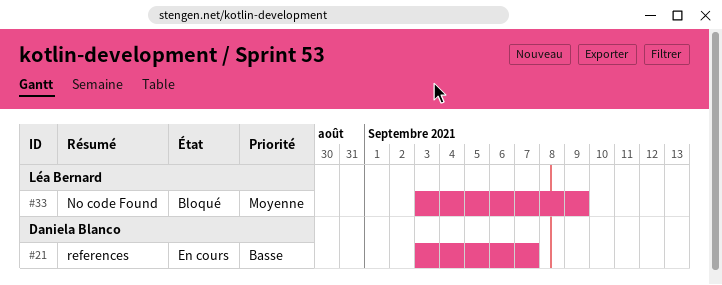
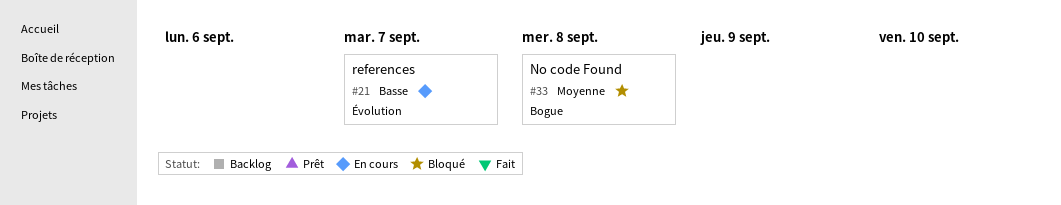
#33, due: Sep 9 -> Sep 8

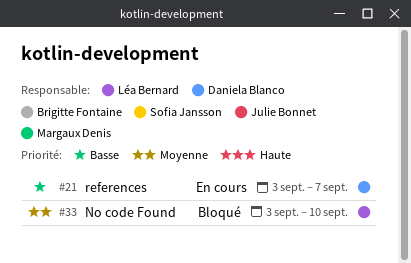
#33, due: Sep 8 -> Sep 10

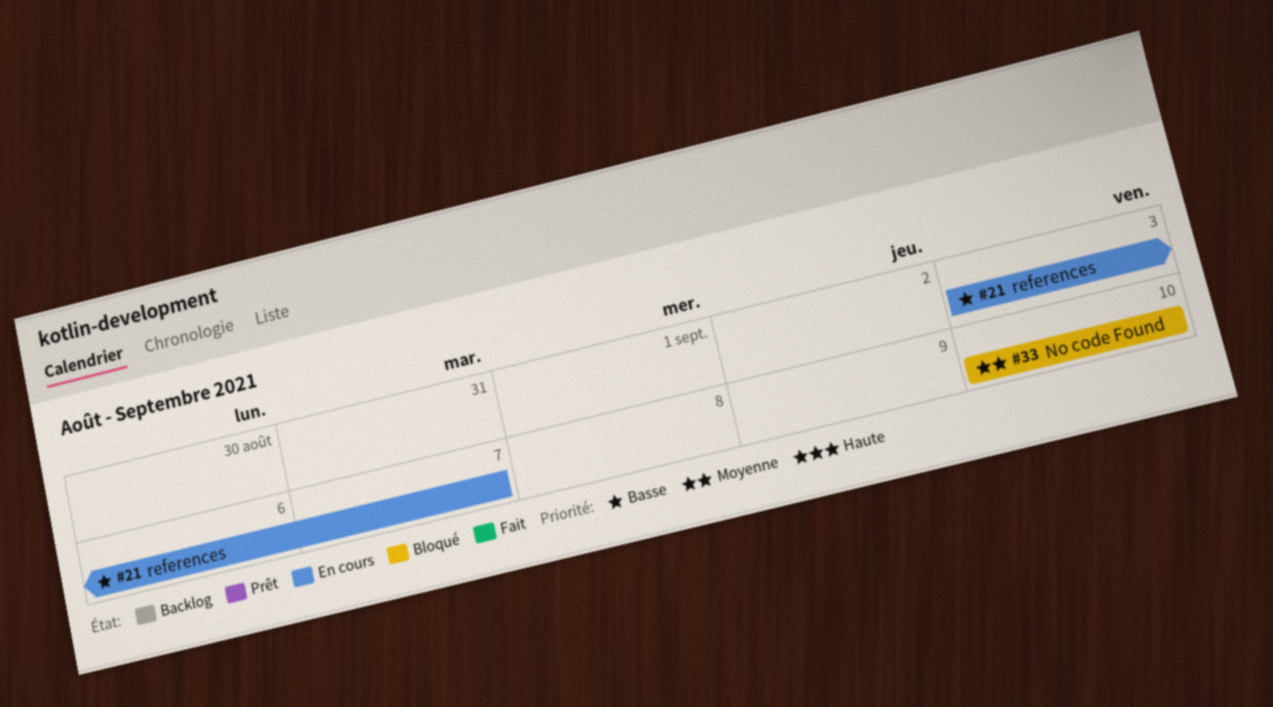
#33, start: Sep 3 -> Sep 10

